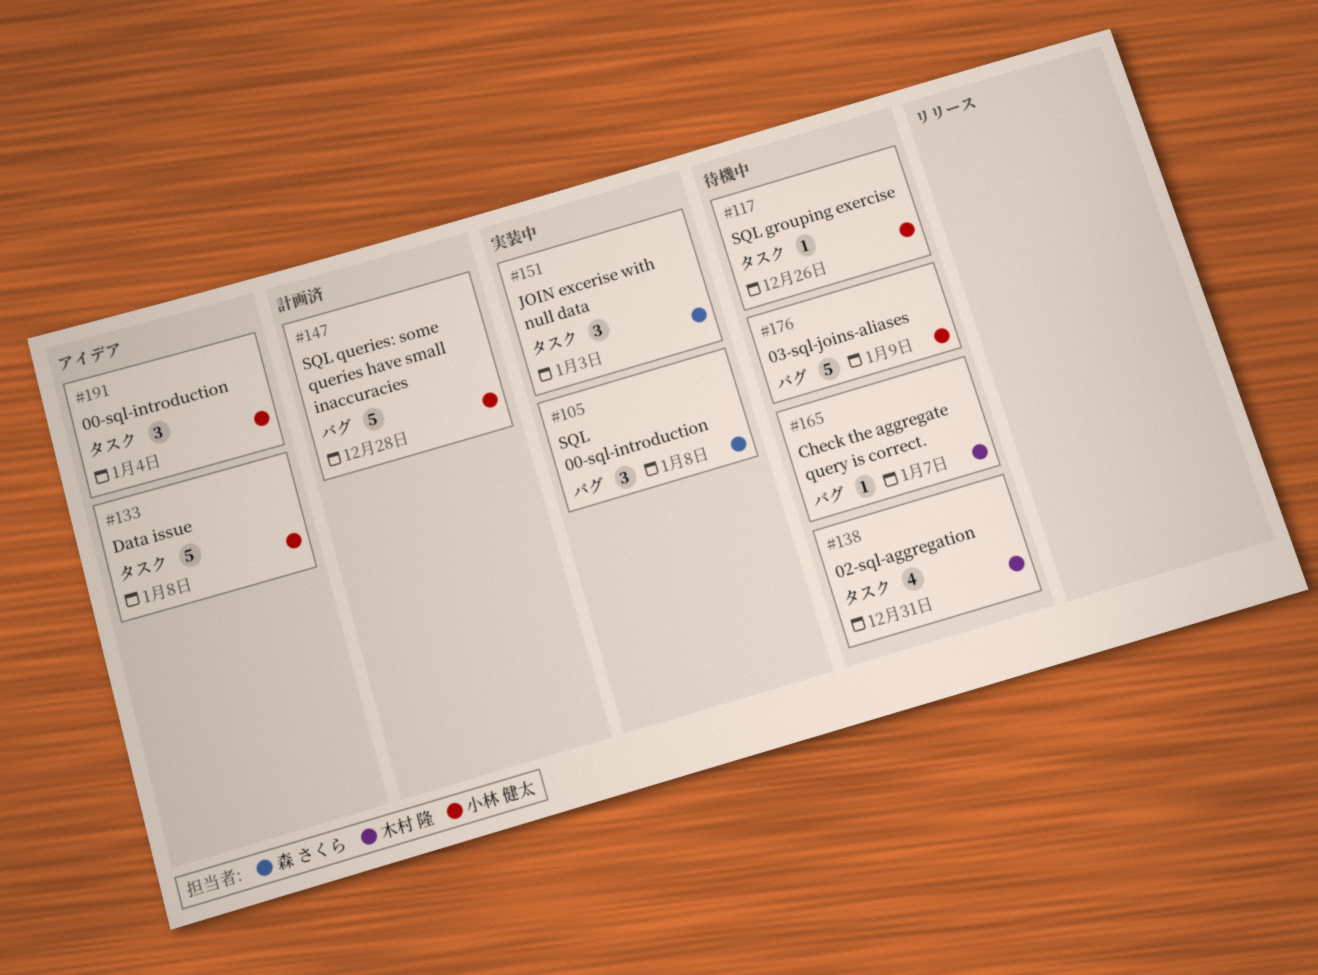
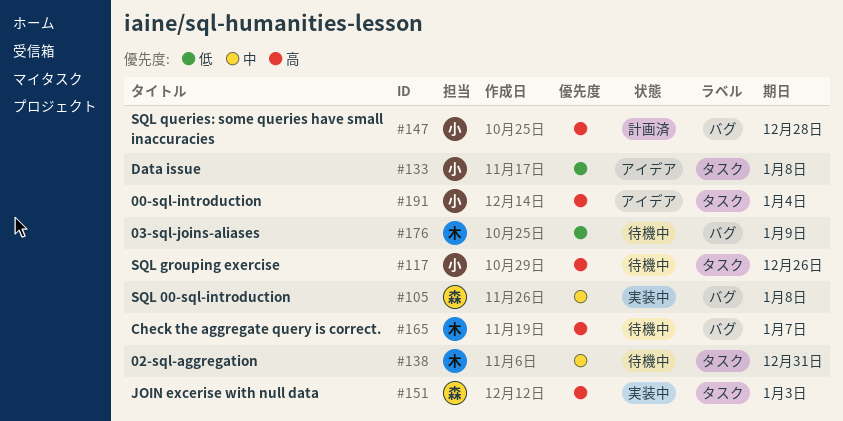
#176, owner: 小林 健太 -> 木村 隆

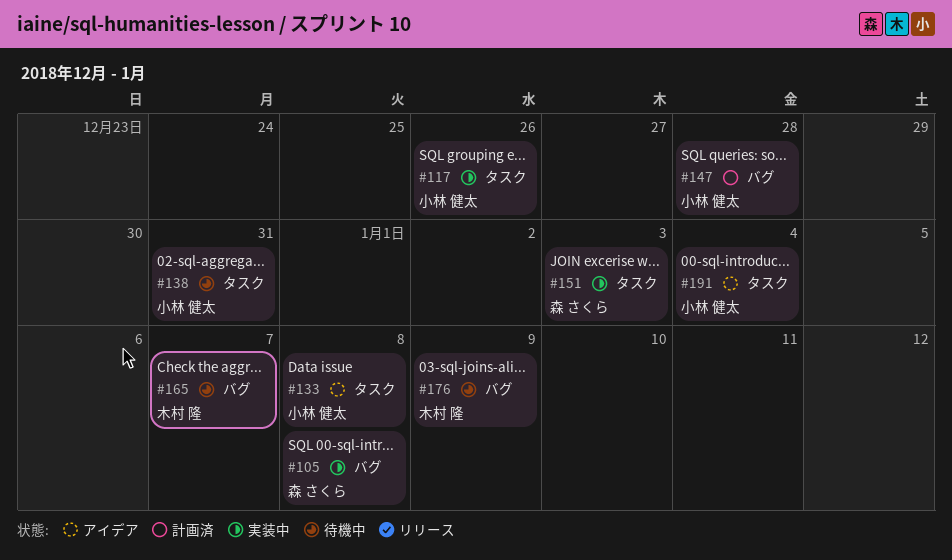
#117, status: 待機中 -> 実装中
#138, owner: 木村 隆 -> 小林 健太

